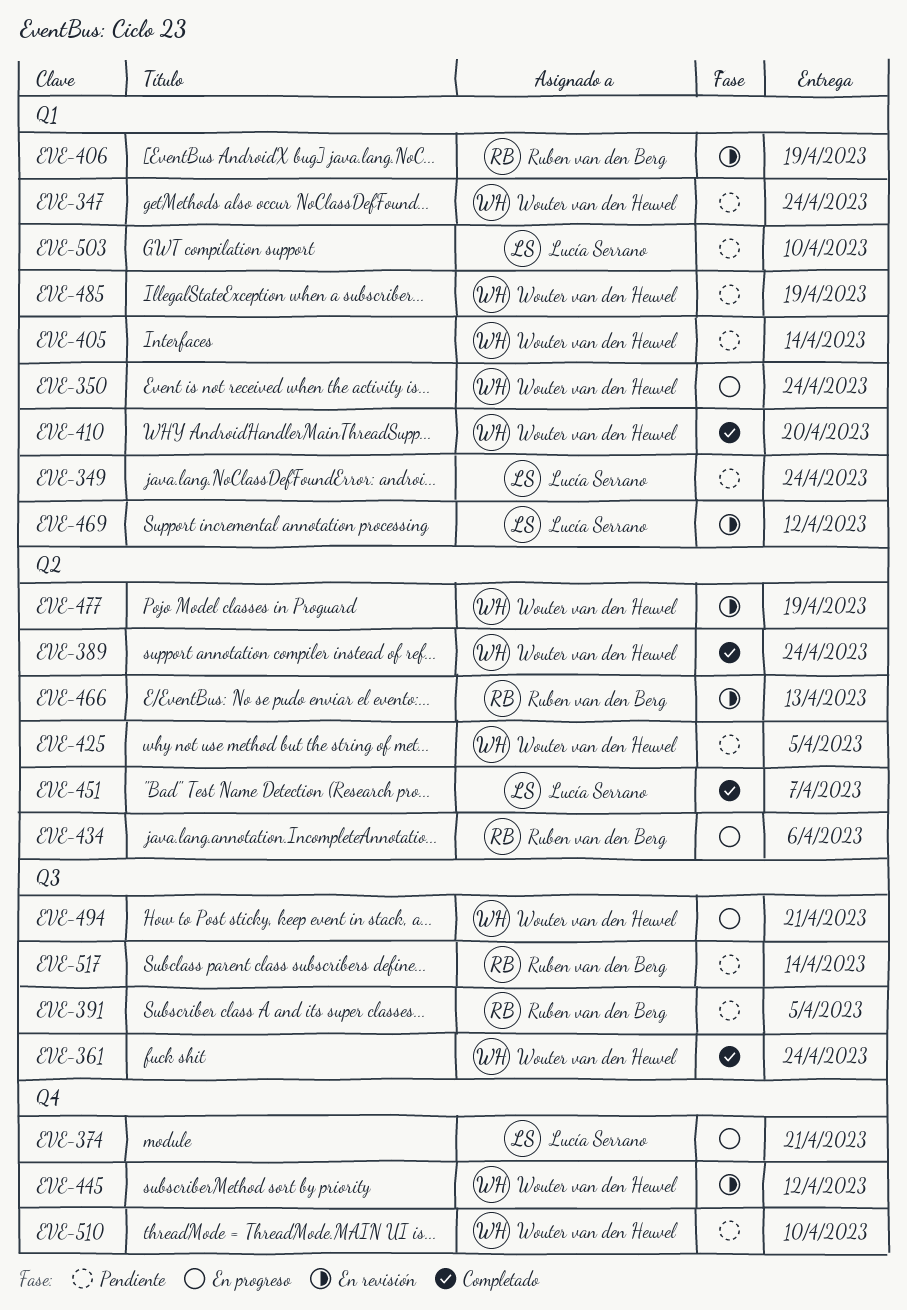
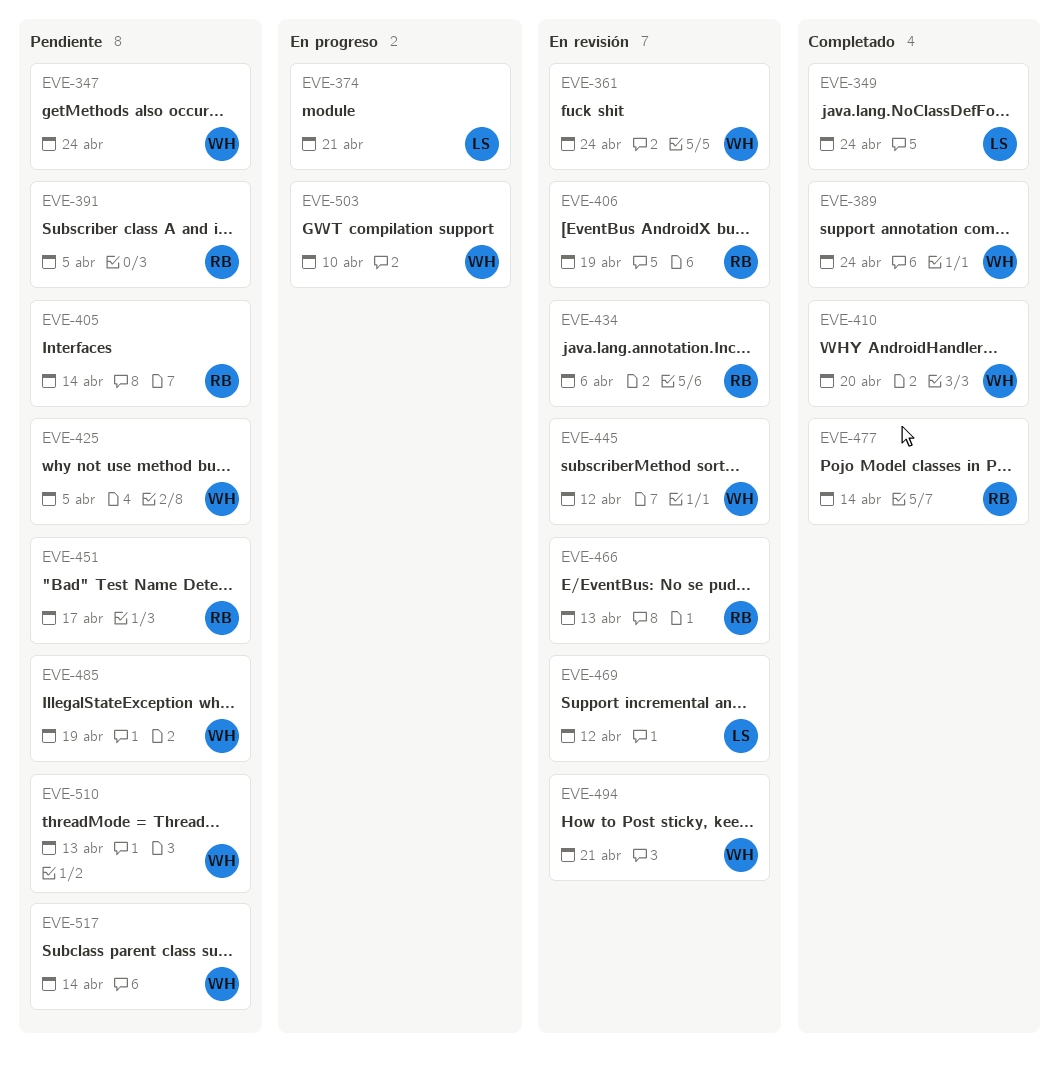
EVE-349, status: Pendiente -> Completado
EVE-350: present -> none
EVE-361, status: Completado -> En revisión
EVE-405, owner: Wouter van den Heuvel -> Ruben van den Berg
EVE-434, status: En progreso -> En revisión
EVE-451, status: Completado -> Pendiente
EVE-451, owner: Lucía Serrano -> Ruben van den Berg
EVE-451, due: Apr 7 -> Apr 17
EVE-477, status: En revisión -> Completado
EVE-477, owner: Wouter van den Heuvel -> Ruben van den Berg
EVE-477, due: Apr 19 -> Apr 14
EVE-494, status: En progreso -> En revisión
EVE-503, status: Pendiente -> En progreso
EVE-503, owner: Lucía Serrano -> Wouter van den Heuvel
EVE-510, due: Apr 10 -> Apr 13
EVE-517, owner: Ruben van den Berg -> Wouter van den Heuvel

